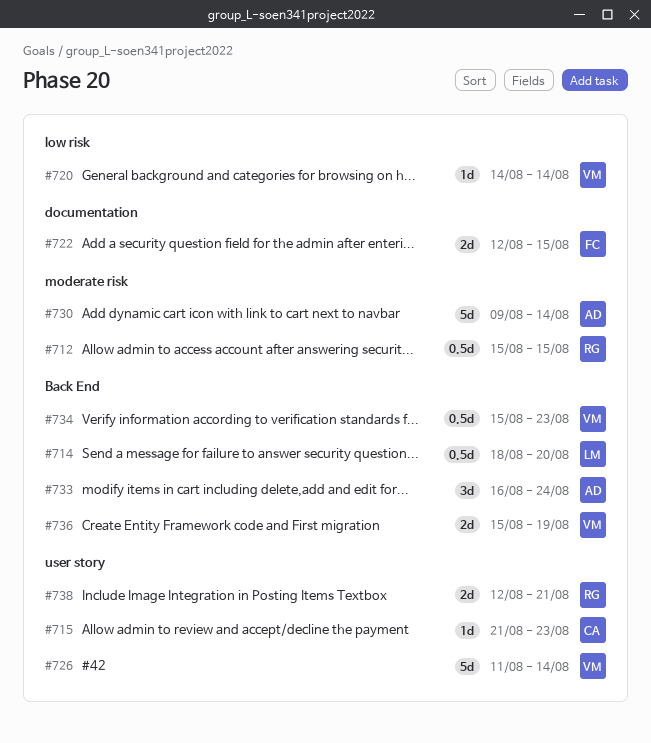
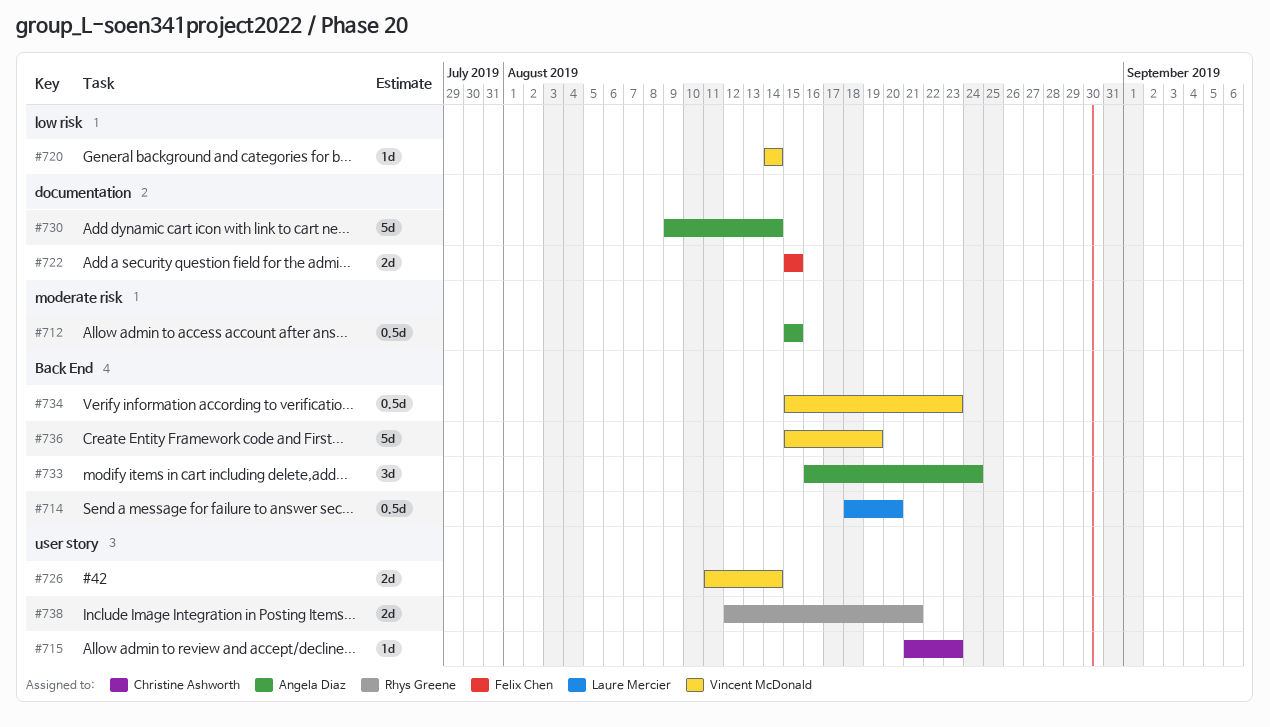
#712, owner: Rhys Greene -> Angela Diaz
#722, start: Aug 12 -> Aug 15
#726, estimate: 5d -> 2d
#730, label: moderate risk -> documentation
#736, estimate: 2d -> 5d

